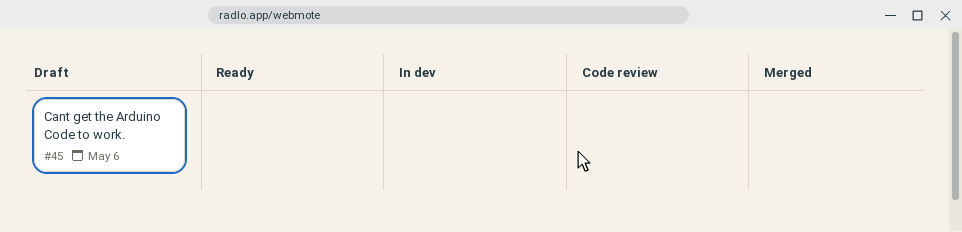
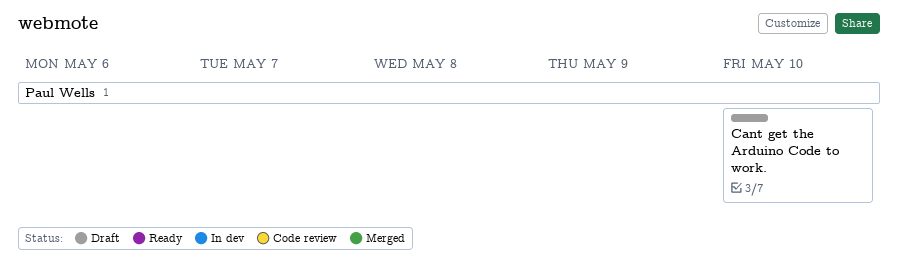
Cant get the Arduino Code to work., due: May 6 -> May 10

